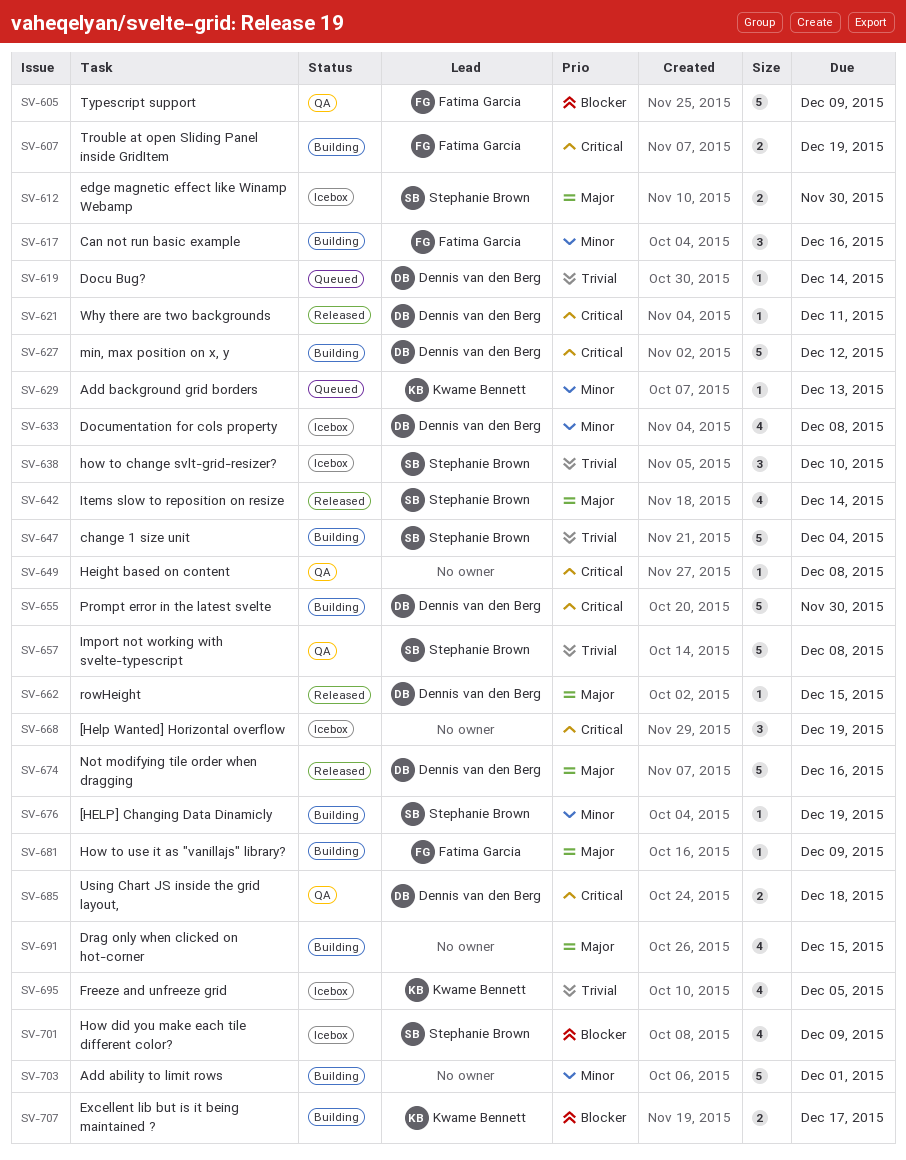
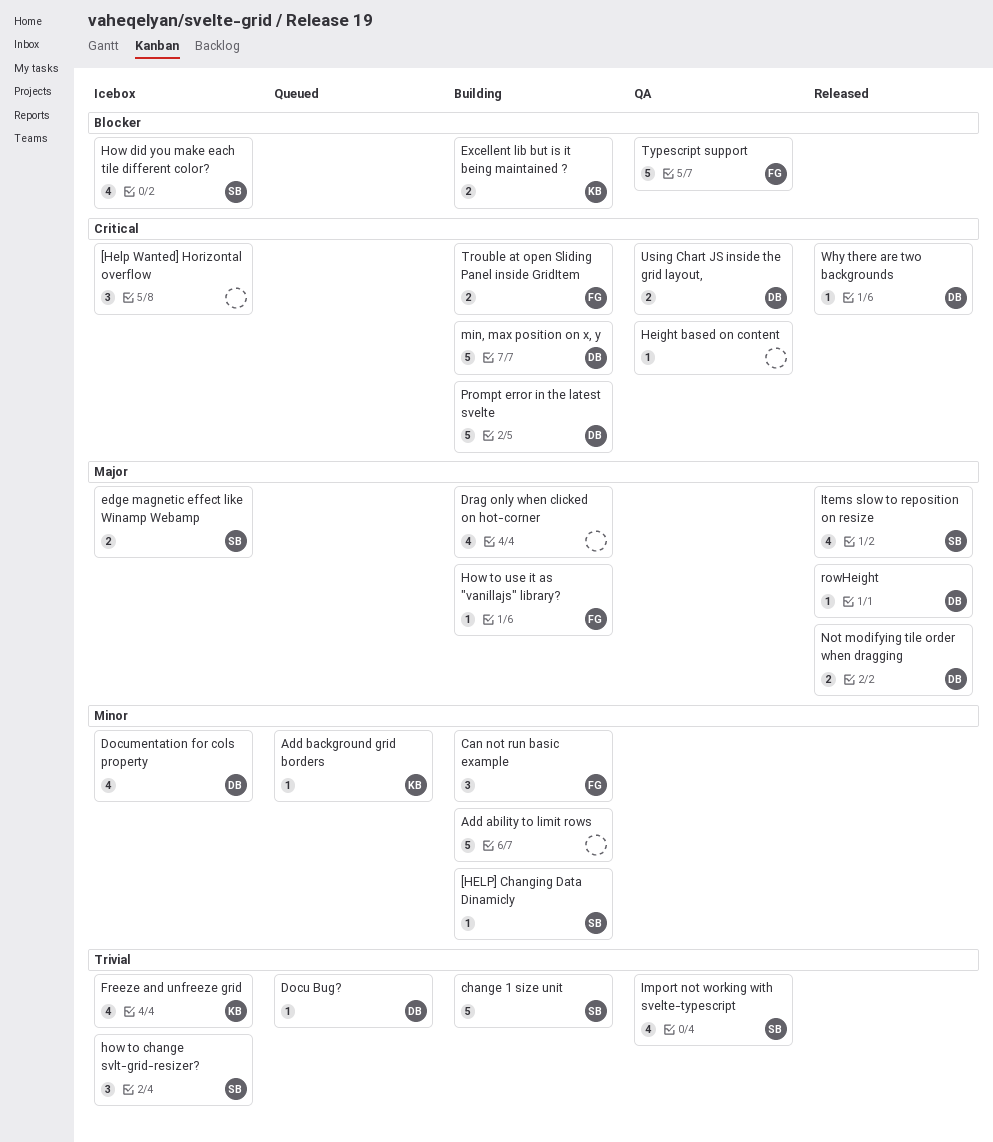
Import not working with svelte-typescript, estimate: 5 -> 4
Not modifying tile order when dragging, estimate: 5 -> 2

